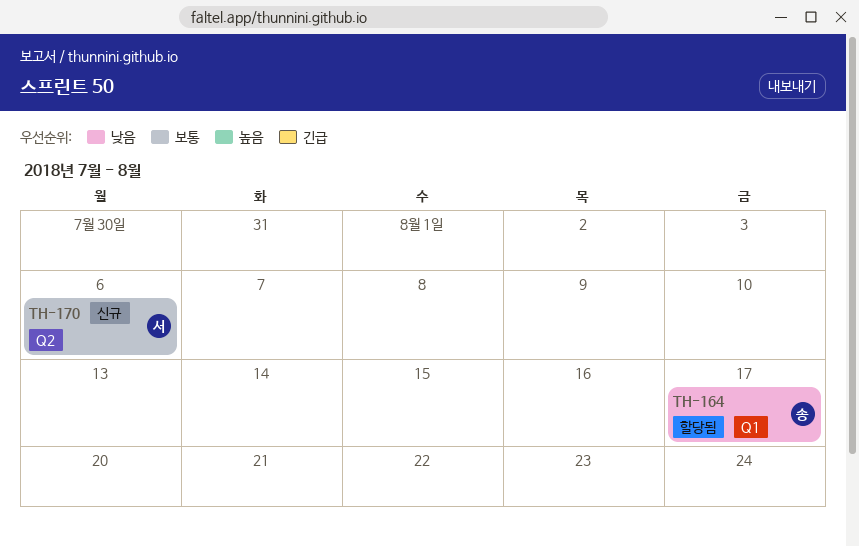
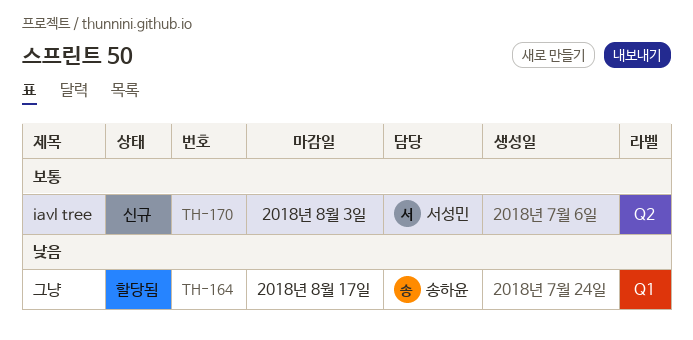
TH-170, due: Aug 6 -> Aug 3

